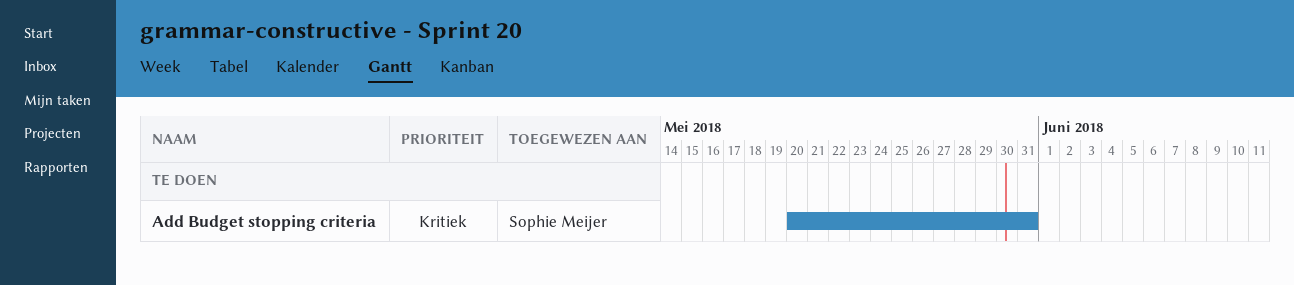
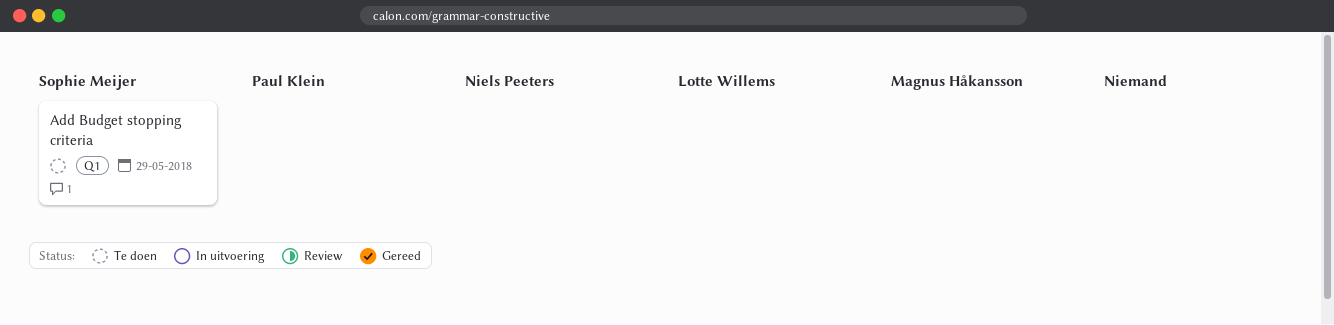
Add Budget stopping criteria, due: May 31 -> May 29

